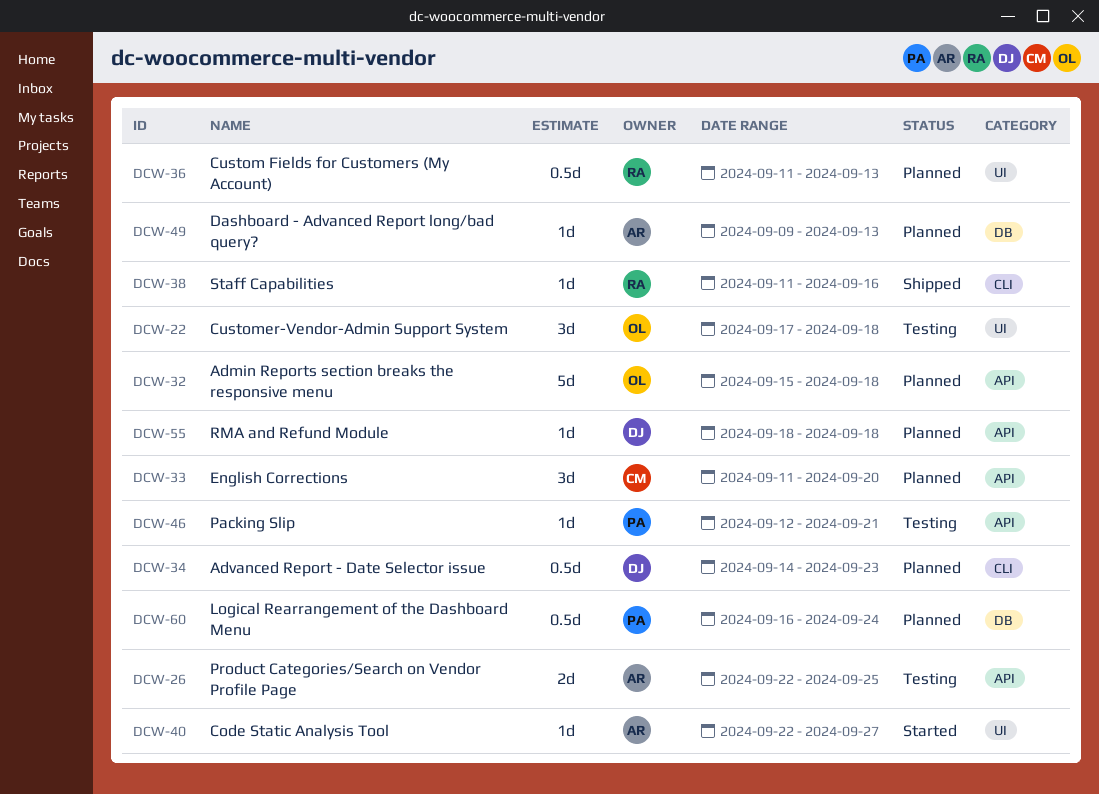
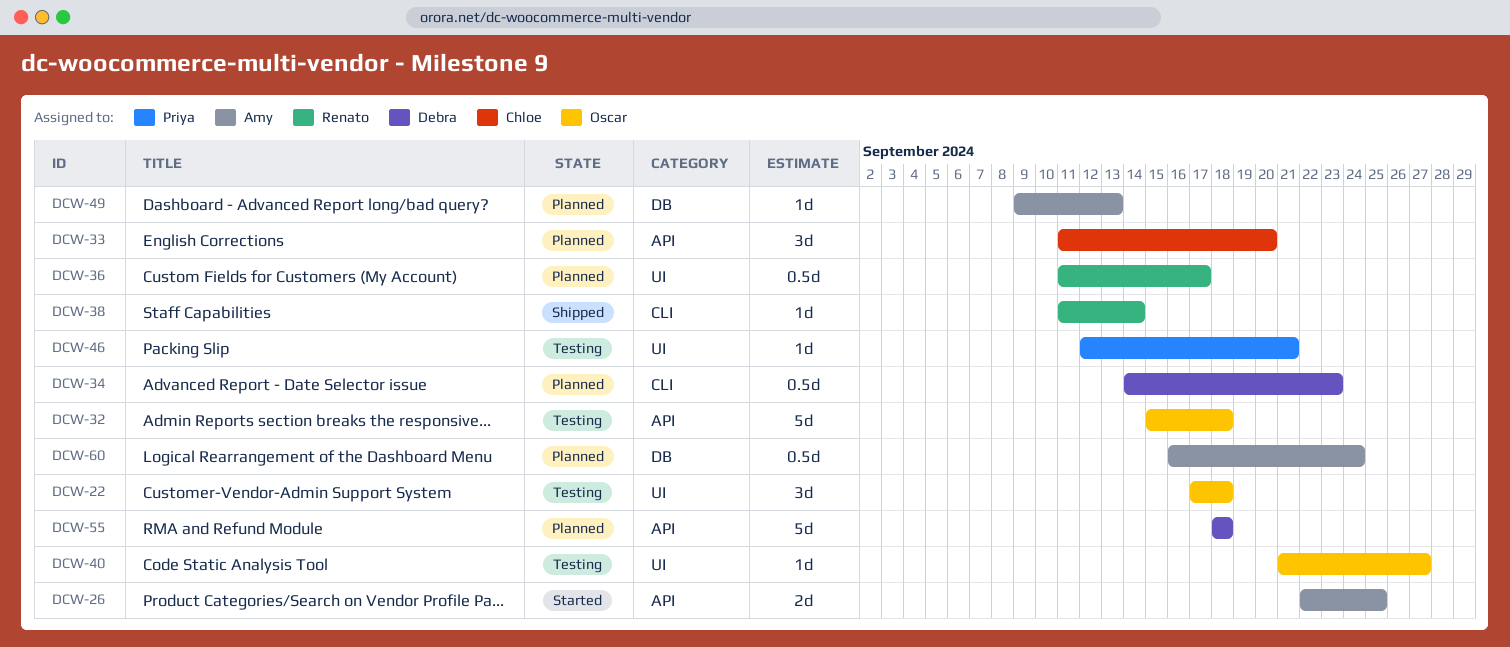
DCW-26, status: Testing -> Started
DCW-32, status: Planned -> Testing
DCW-36, due: Sep 13 -> Sep 17
DCW-38, due: Sep 16 -> Sep 14
DCW-40, status: Started -> Testing
DCW-40, owner: Amy -> Oscar
DCW-40, start: Sep 22 -> Sep 21
DCW-46, label: API -> UI
DCW-55, estimate: 1d -> 5d
DCW-60, owner: Priya -> Amy

